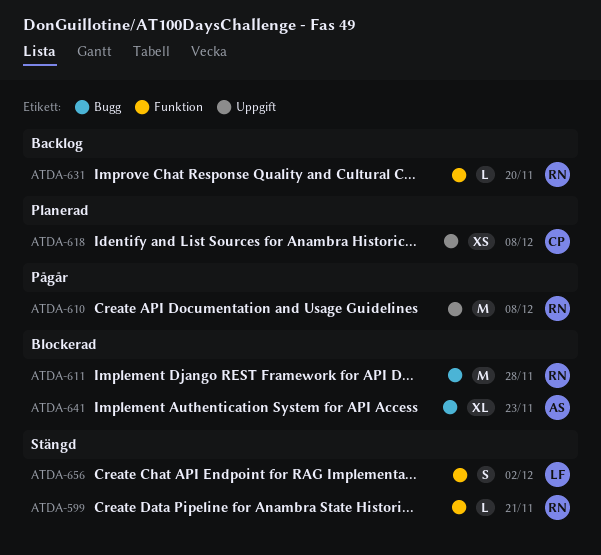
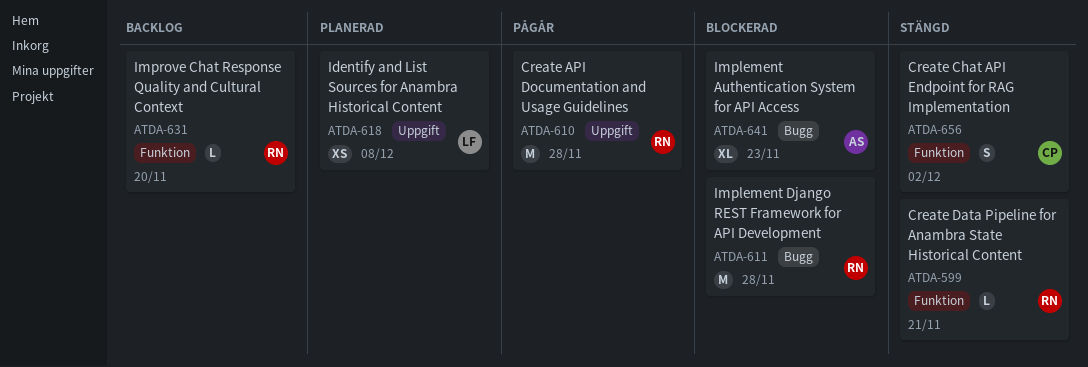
ATDA-610, due: Dec 8 -> Nov 28
ATDA-618, owner: CP -> LF
ATDA-656, owner: LF -> CP

